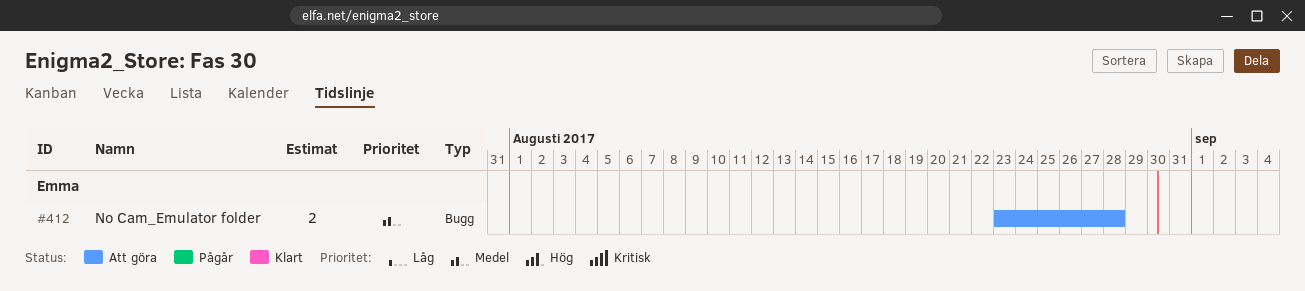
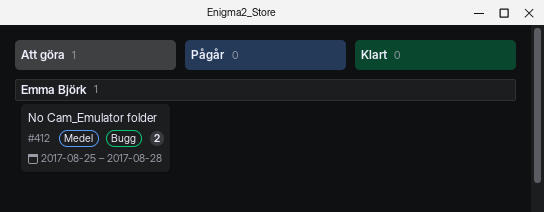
#412, start: Aug 23 -> Aug 25

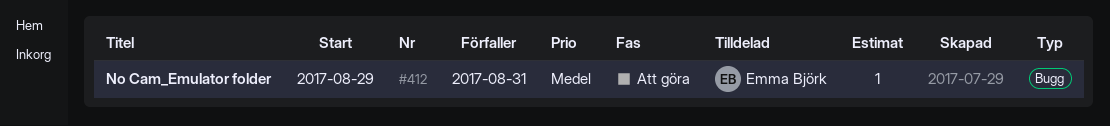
#412, estimate: 2 -> 1
#412, start: Aug 25 -> Aug 29
#412, due: Aug 28 -> Aug 31

